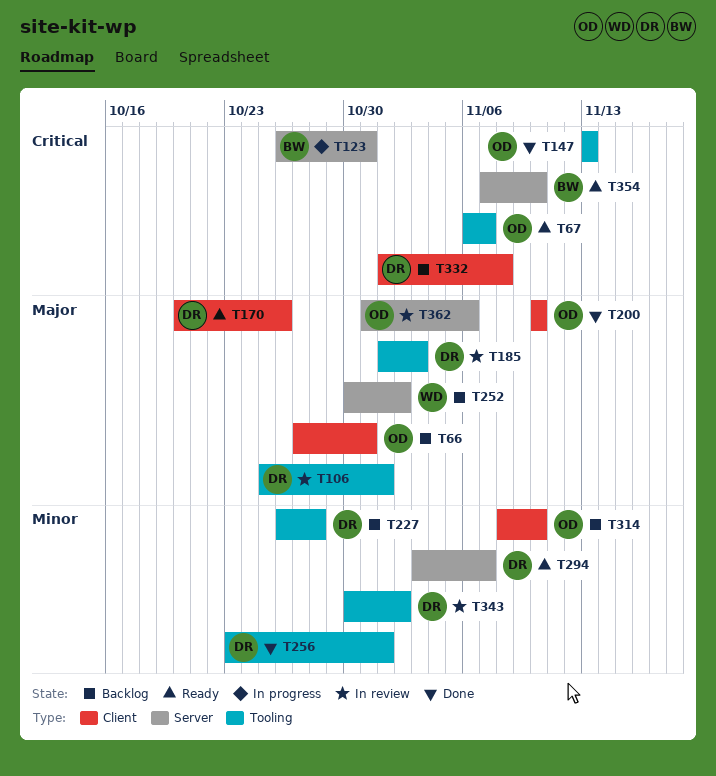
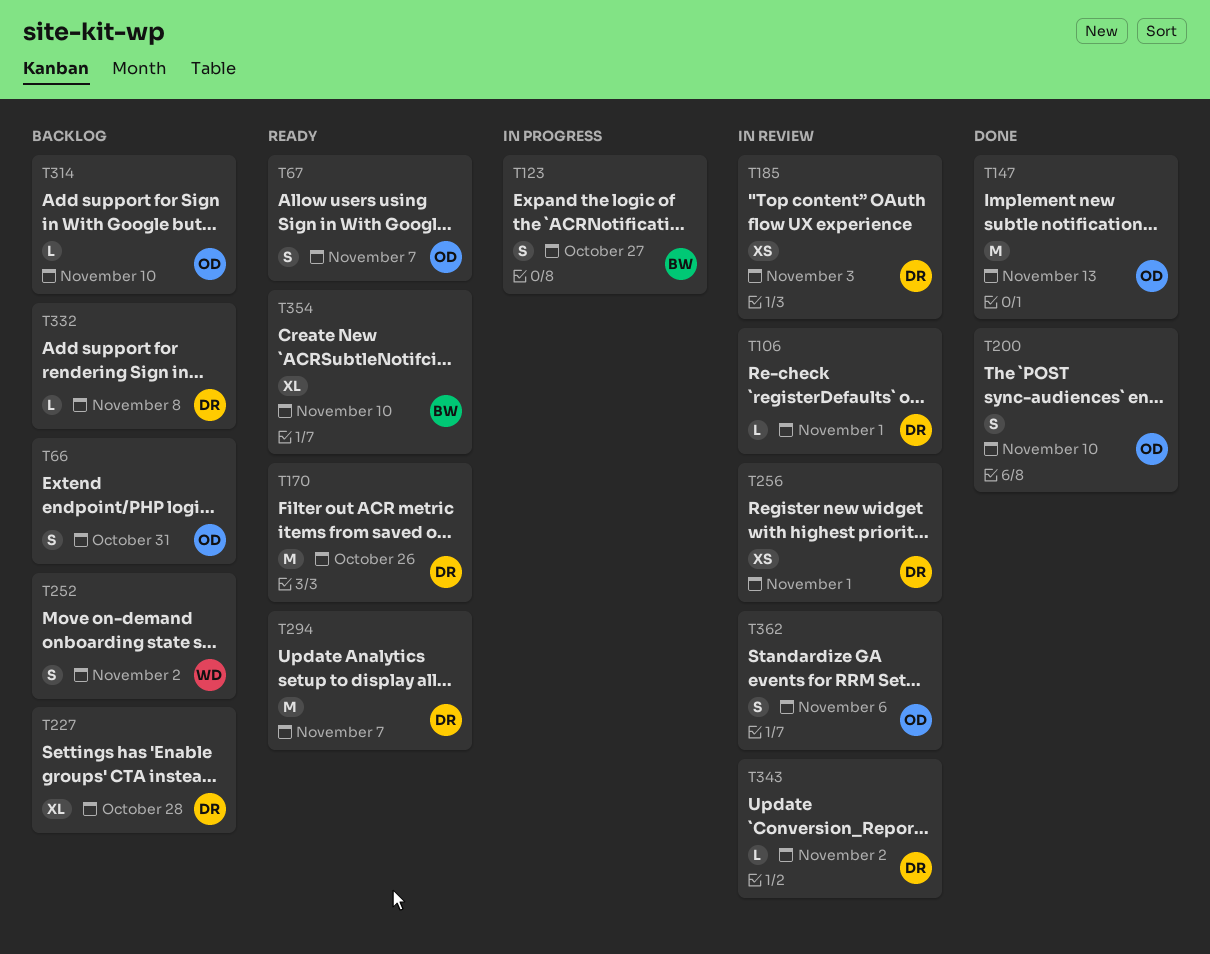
T123, due: Oct 31 -> Oct 27
T256, status: Done -> In review

